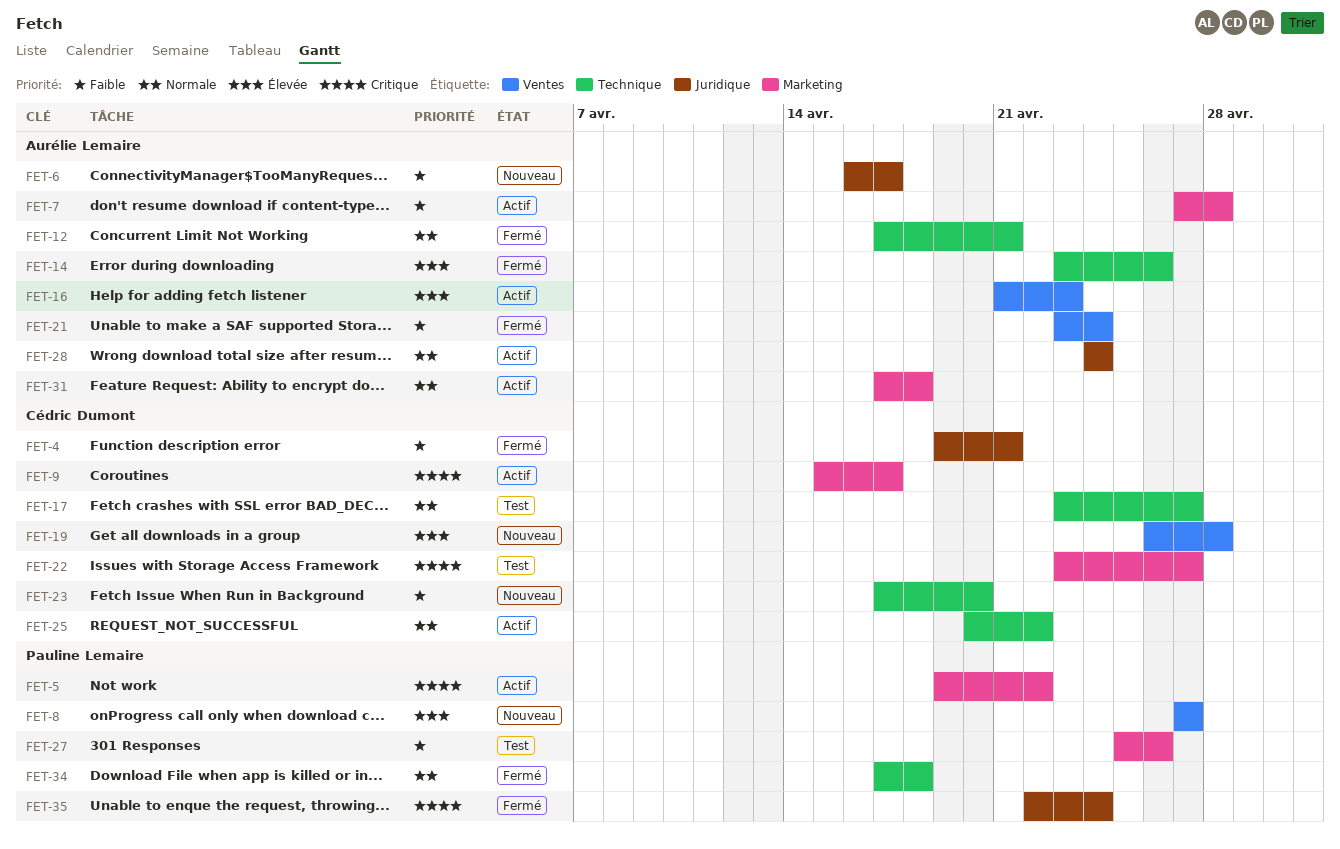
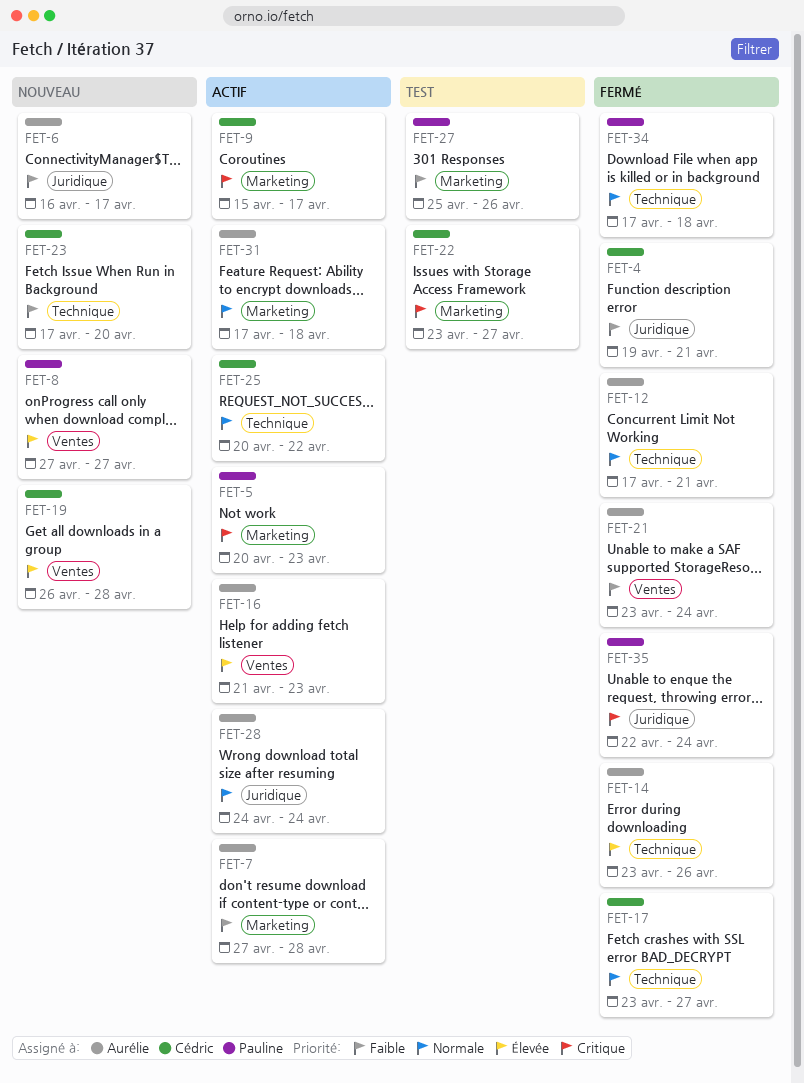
FET-5, start: Apr 19 -> Apr 20
FET-5, due: Apr 22 -> Apr 23
FET-17, status: Test -> Fermé

